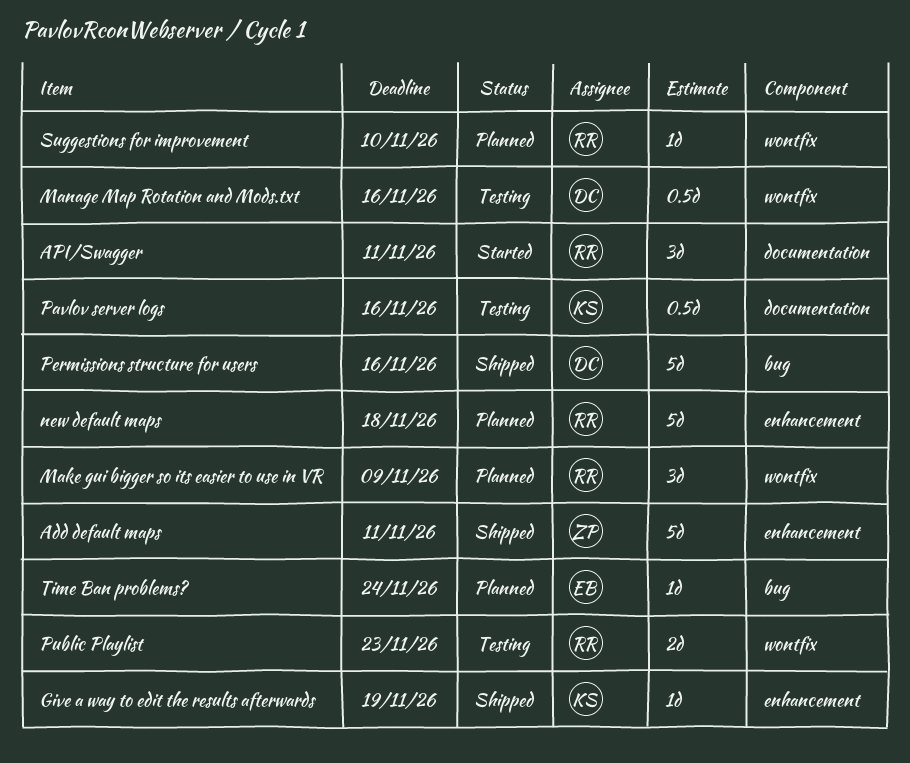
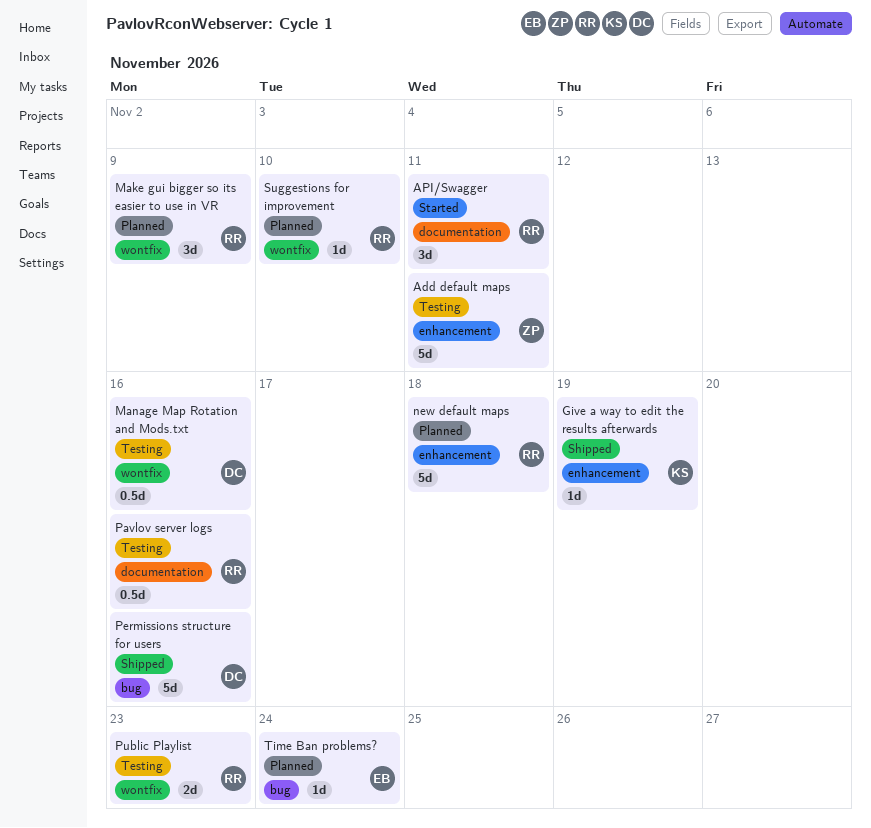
Add default maps, status: Shipped -> Testing
Pavlov server logs, owner: KS -> RR

